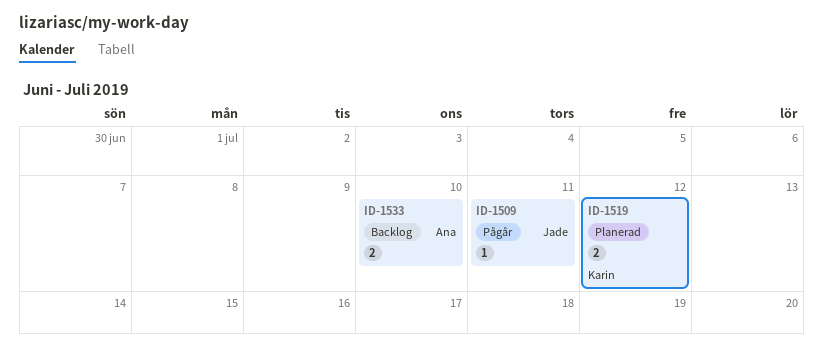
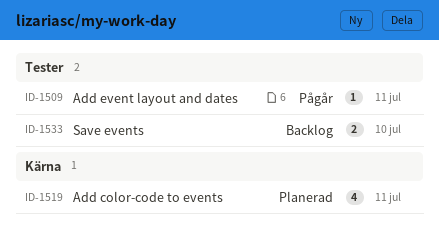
ID-1519, estimate: 2 -> 4
ID-1519, due: Jul 12 -> Jul 11

